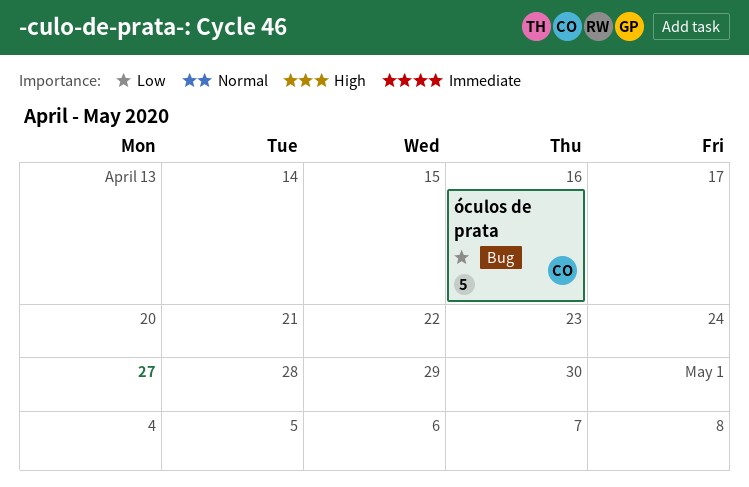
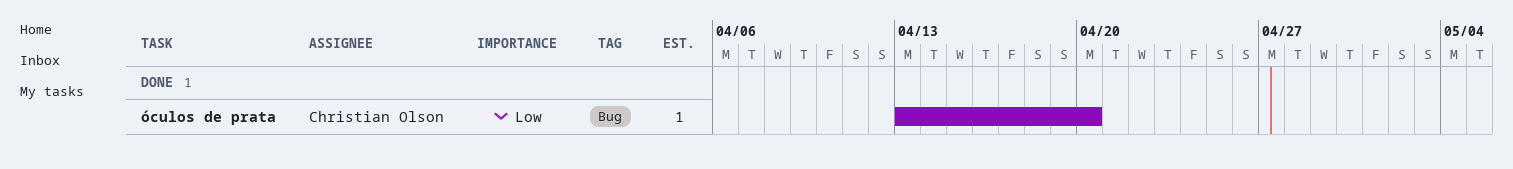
óculos de prata, estimate: 5 -> 1
óculos de prata, due: Apr 16 -> Apr 20

